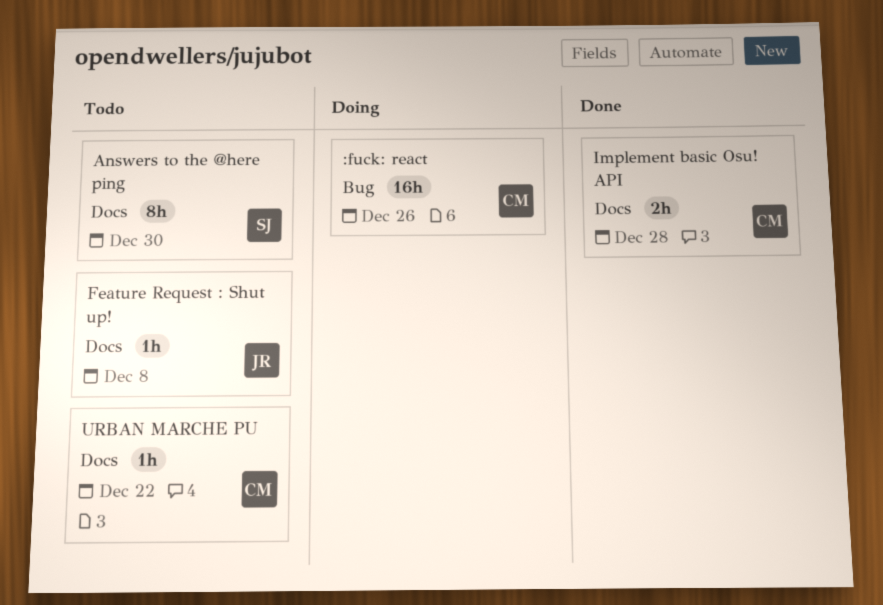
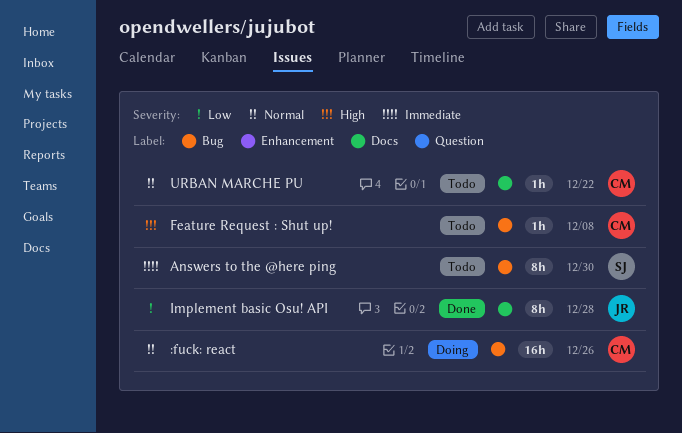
Answers to the @here ping, label: Docs -> Bug
Feature Request : Shut up!, owner: JR -> CM
Feature Request : Shut up!, label: Docs -> Bug
Implement basic Osu! API, owner: CM -> JR
Implement basic Osu! API, estimate: 2h -> 8h

